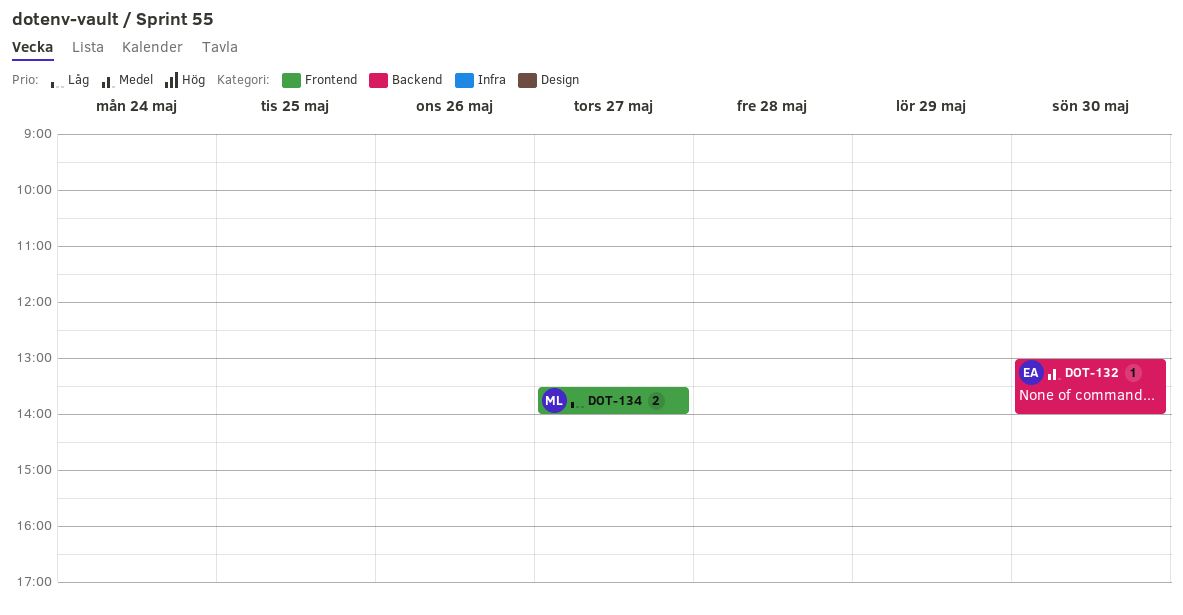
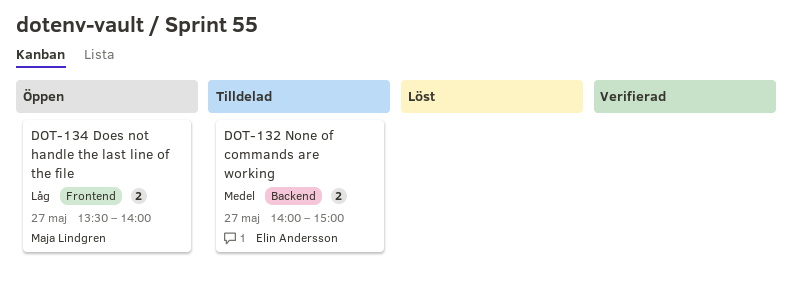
DOT-132, estimate: 1 -> 2
DOT-132, day: May 30 -> May 27
DOT-132, begins: 13:00 -> 14:00
DOT-132, ends: 14:00 -> 15:00

